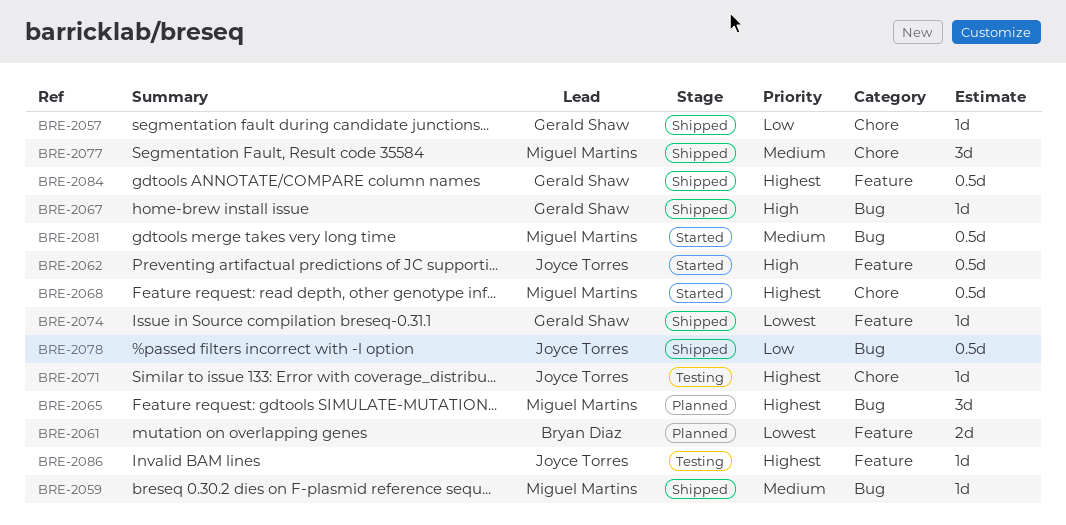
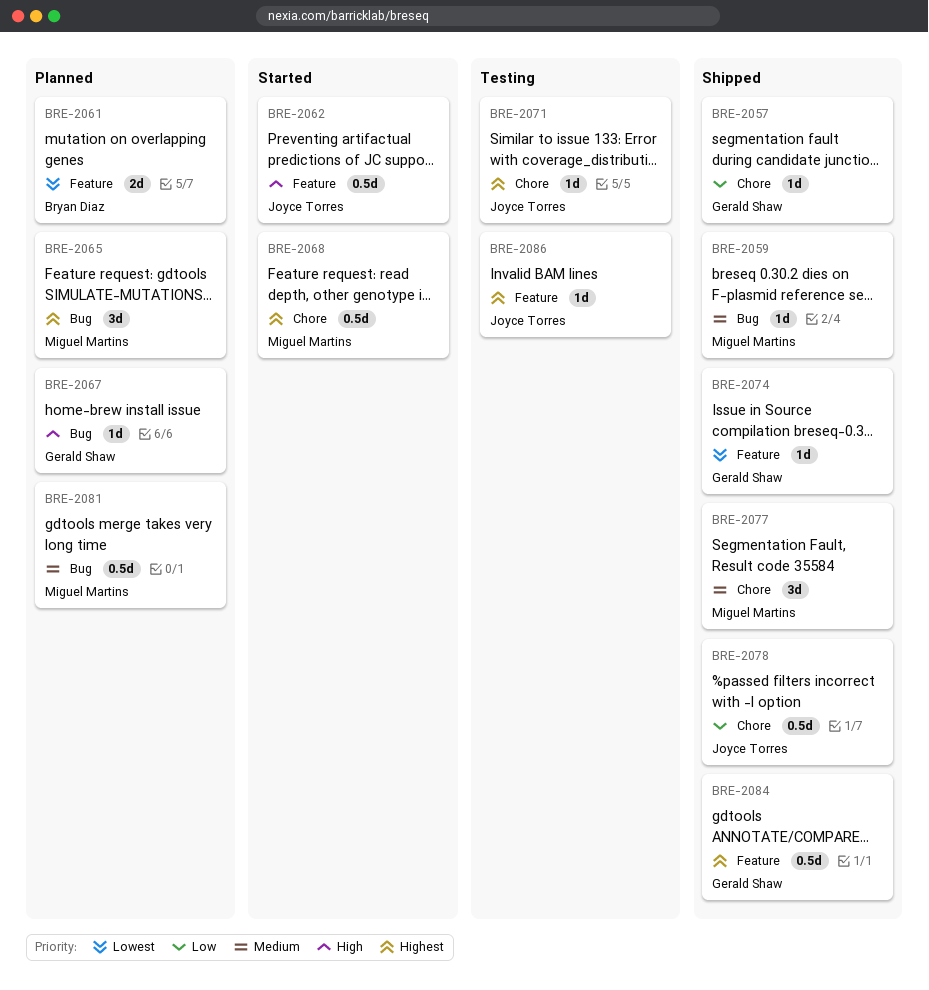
BRE-2067, status: Shipped -> Planned
BRE-2078, label: Bug -> Chore
BRE-2081, status: Started -> Planned

